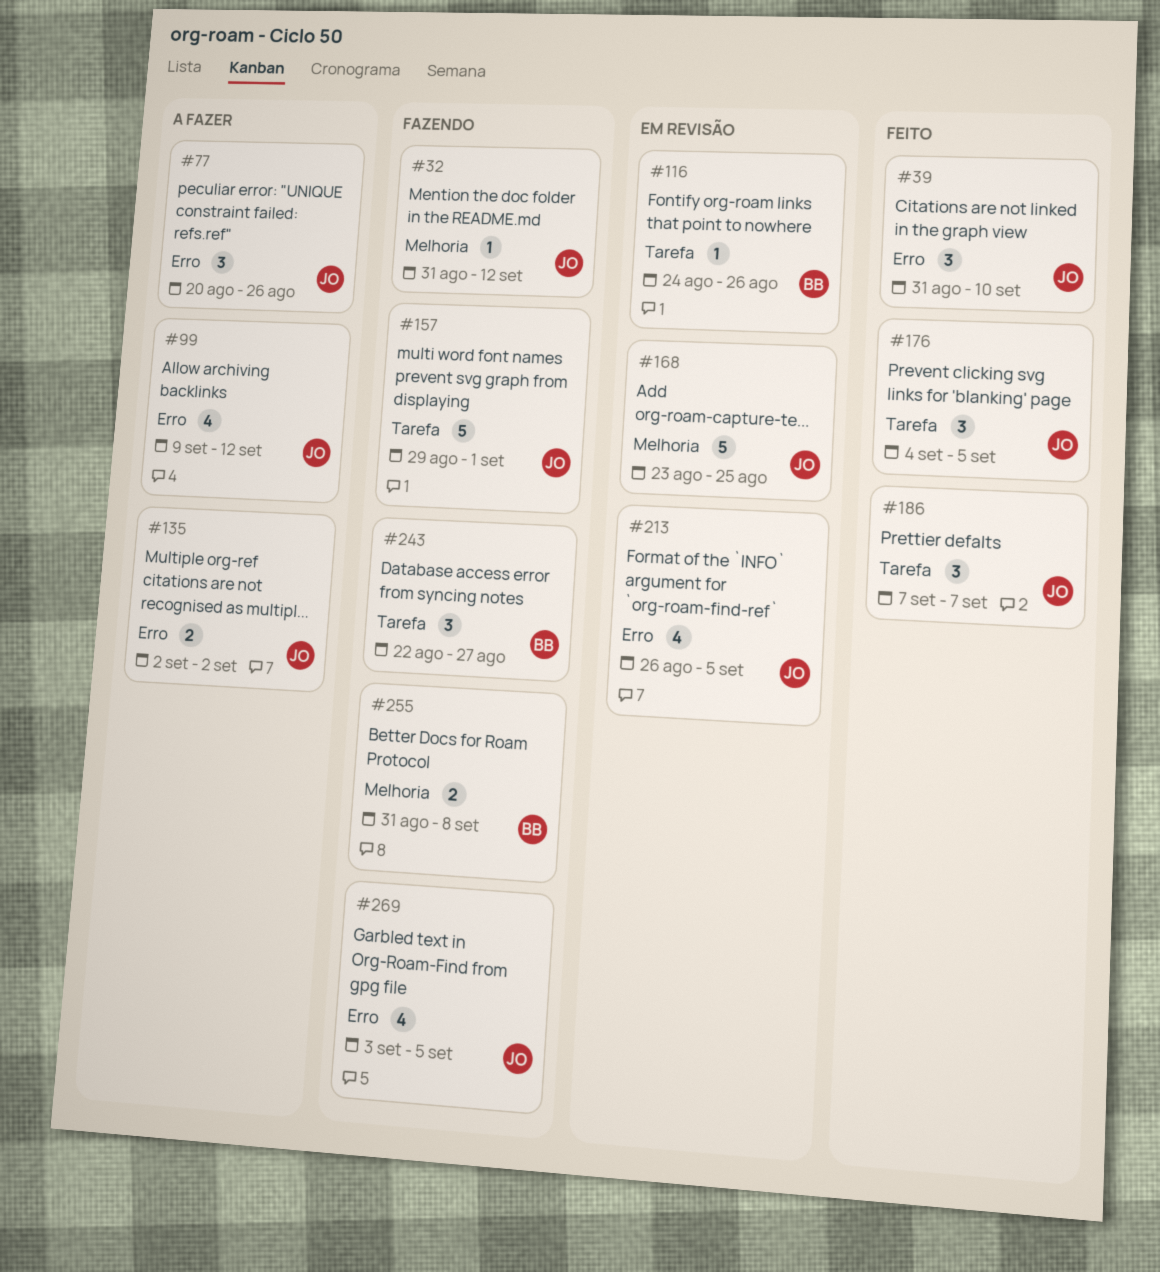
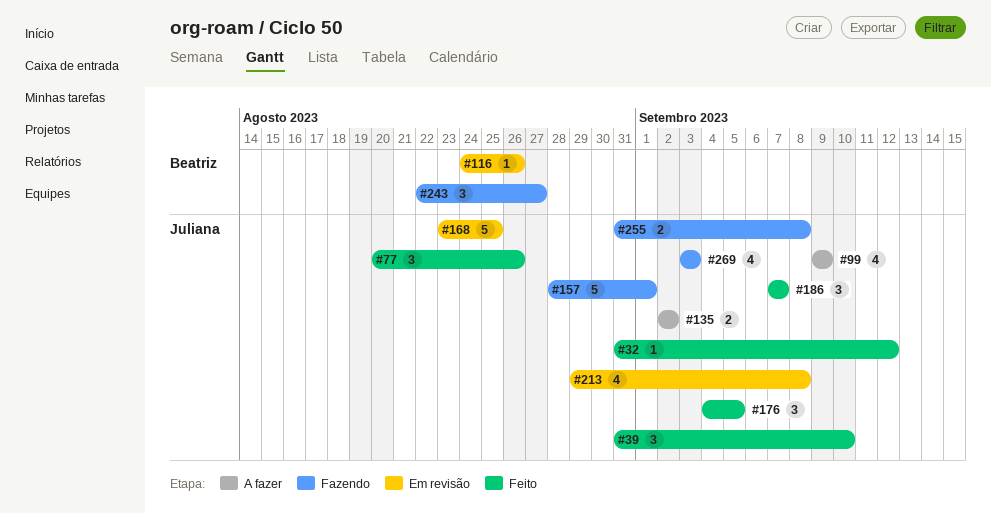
#32, status: Fazendo -> Feito
#77, status: A fazer -> Feito
#99, due: Sep 12 -> Sep 9
#157, start: Aug 29 -> Aug 28
#213, start: Aug 26 -> Aug 29
#213, due: Sep 5 -> Sep 8
#255, owner: Beatriz -> Juliana
#269, due: Sep 5 -> Sep 3

